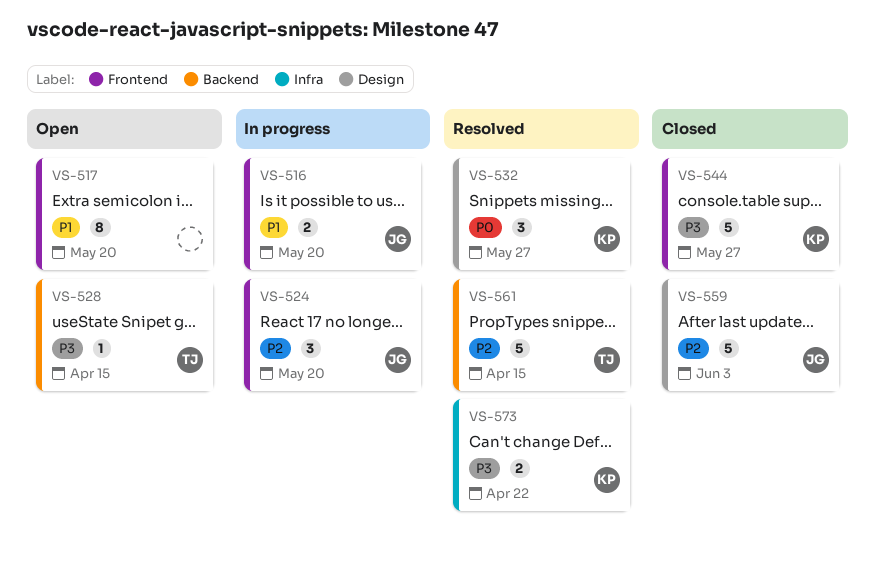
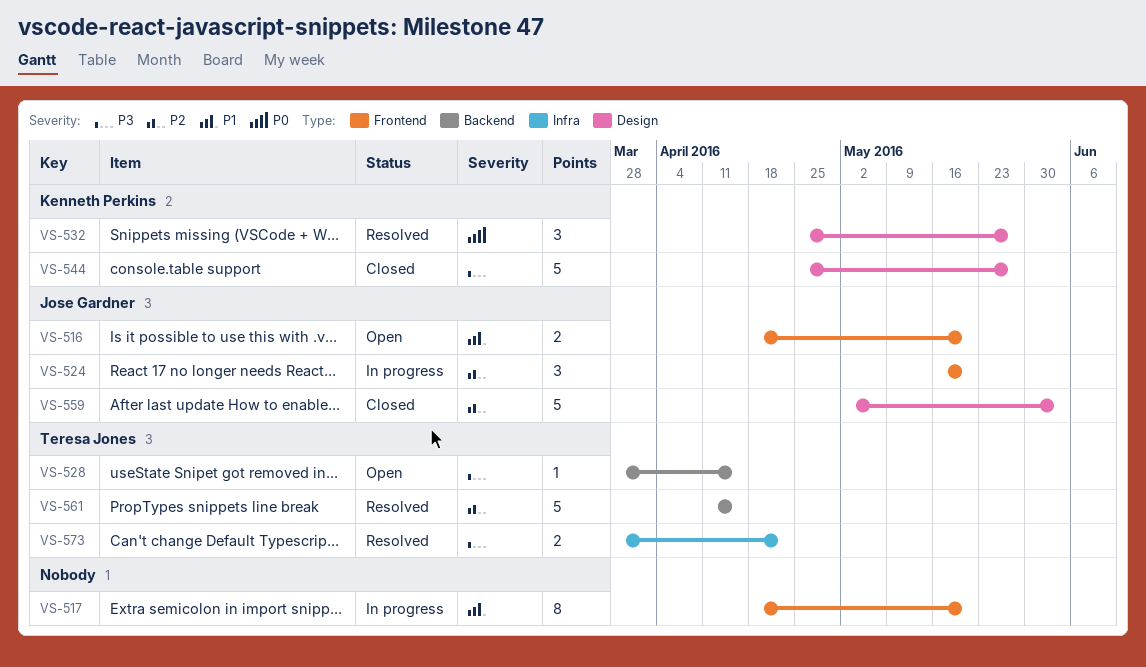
VS-516, status: In progress -> Open
VS-517, status: Open -> In progress
VS-544, label: Frontend -> Design
VS-573, owner: Kenneth Perkins -> Teresa Jones

